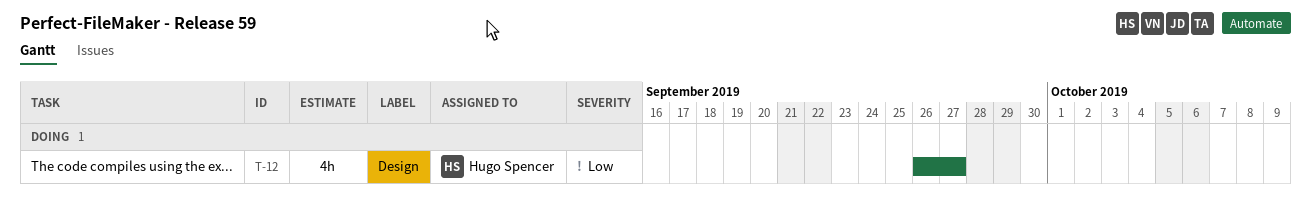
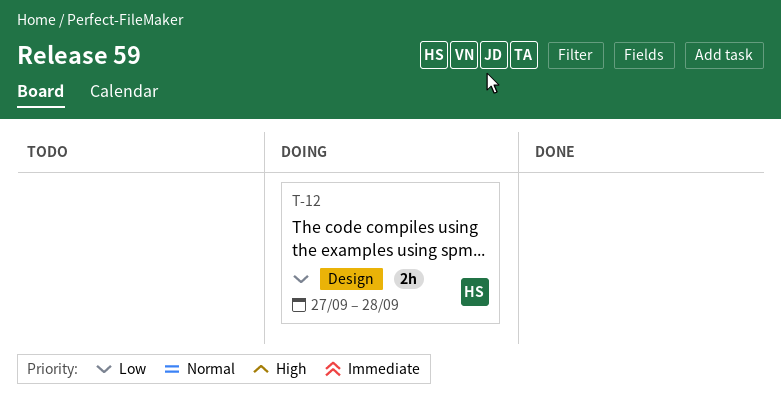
T-12, estimate: 4h -> 2h
T-12, start: Sep 26 -> Sep 27
T-12, due: Sep 27 -> Sep 28

